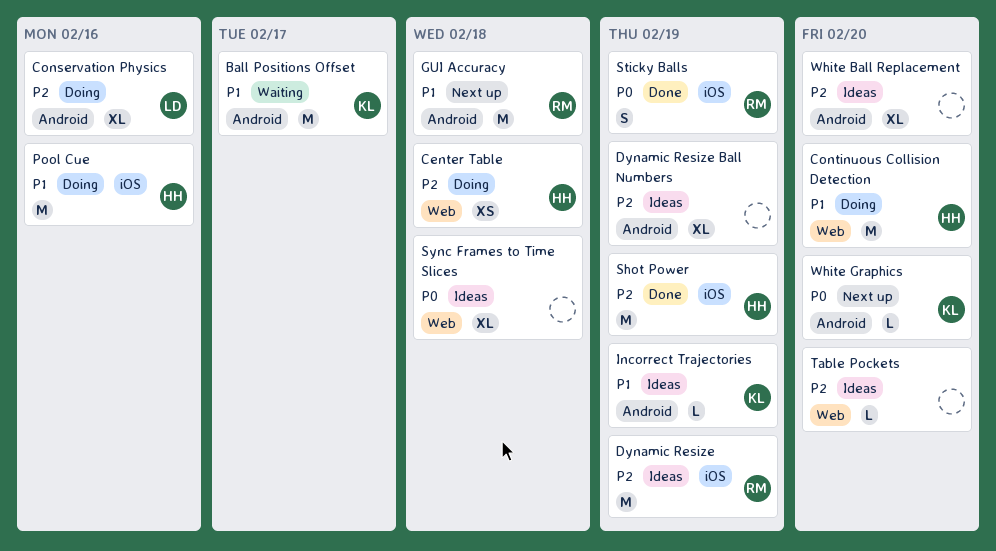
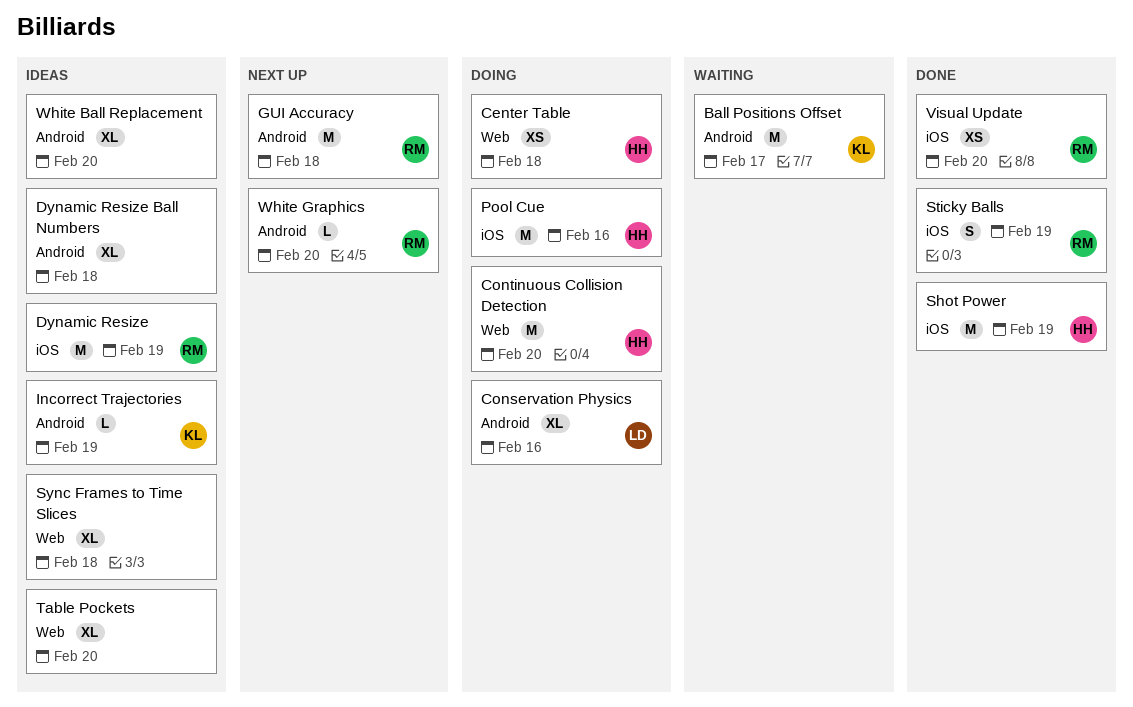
Dynamic Resize Ball Numbers, due: Feb 19 -> Feb 18
Table Pockets, estimate: L -> XL
Visual Update: none -> present
White Graphics, owner: KL -> RM

